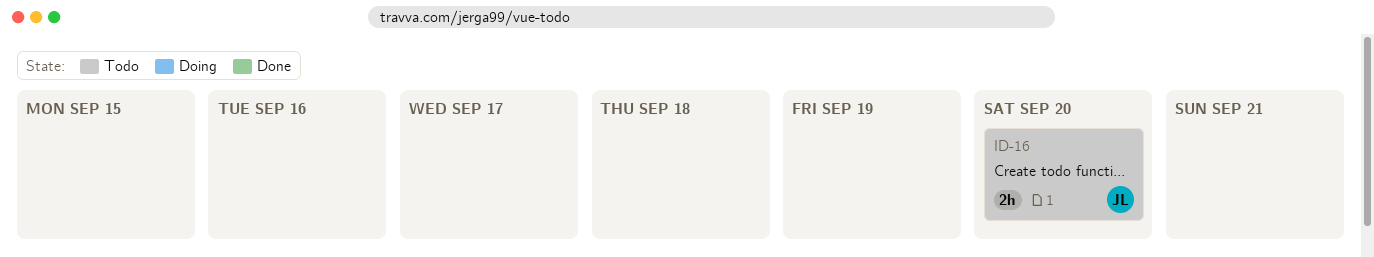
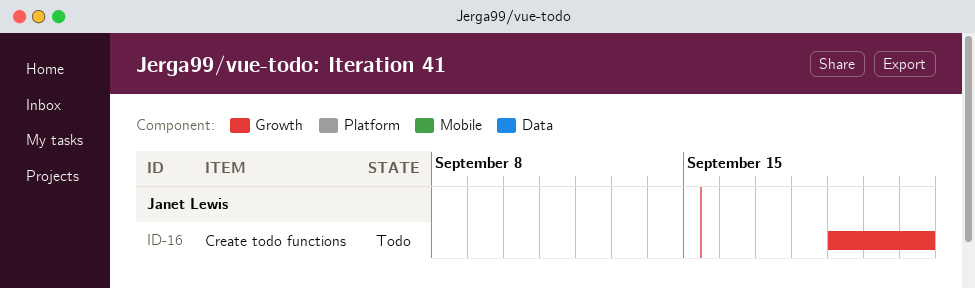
ID-16, due: Sep 20 -> Sep 21

